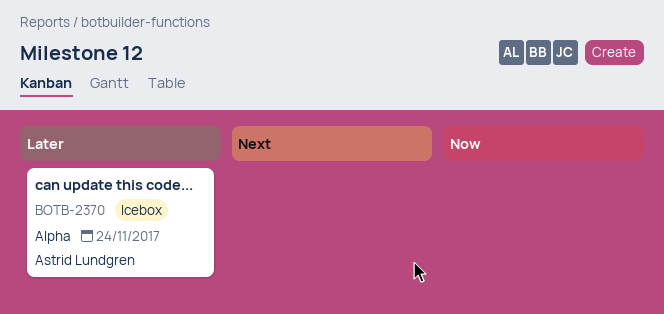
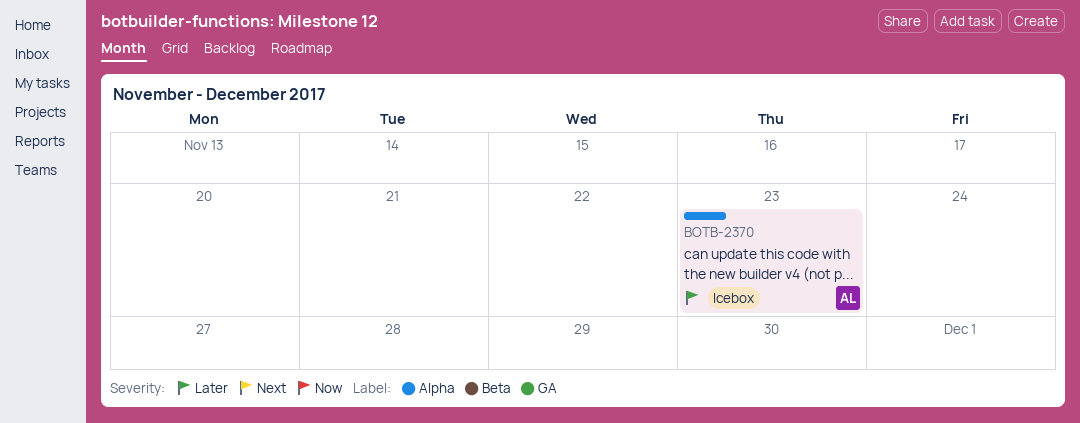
BOTB-2370, due: Nov 24 -> Nov 23

